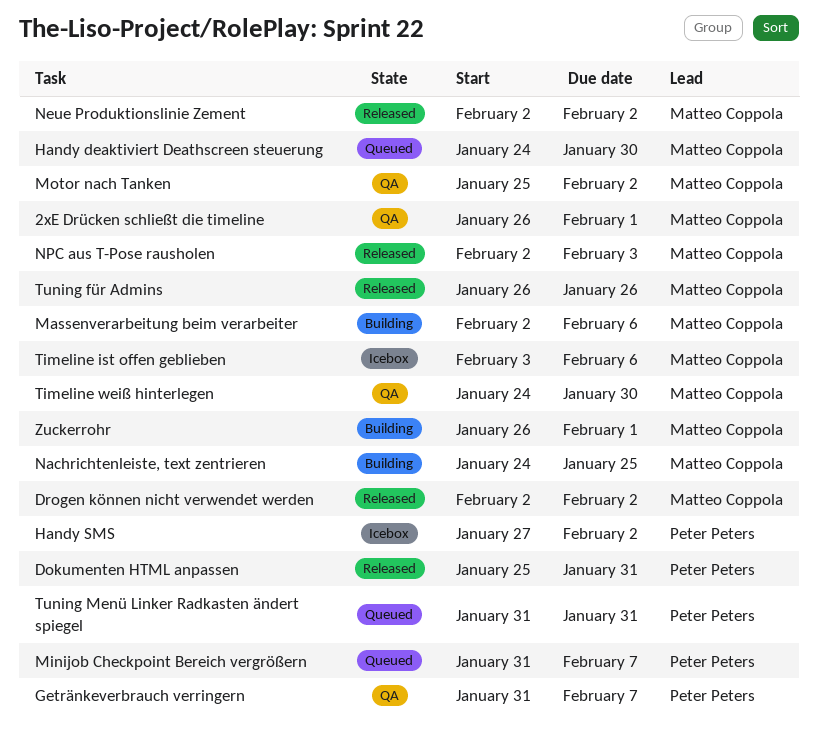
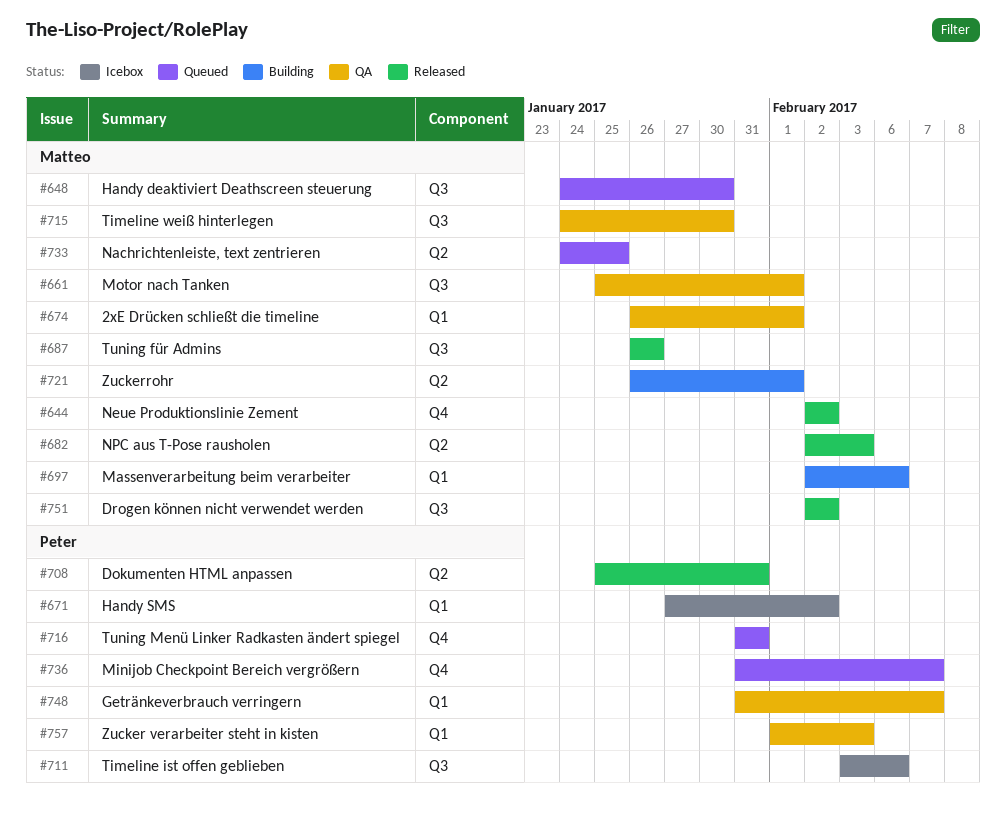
Motor nach Tanken, due: Feb 2 -> Feb 1
Nachrichtenleiste, text zentrieren, status: Building -> Queued
Timeline ist offen geblieben, owner: Matteo Coppola -> Peter Peters
Zucker verarbeiter steht in kisten: none -> present

